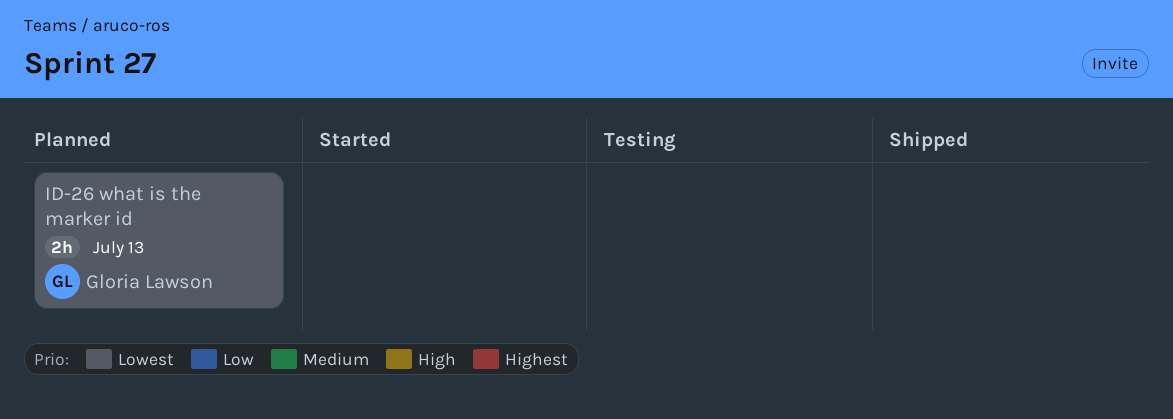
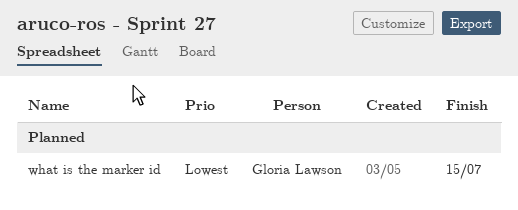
what is the marker id, due: Jul 13 -> Jul 15

